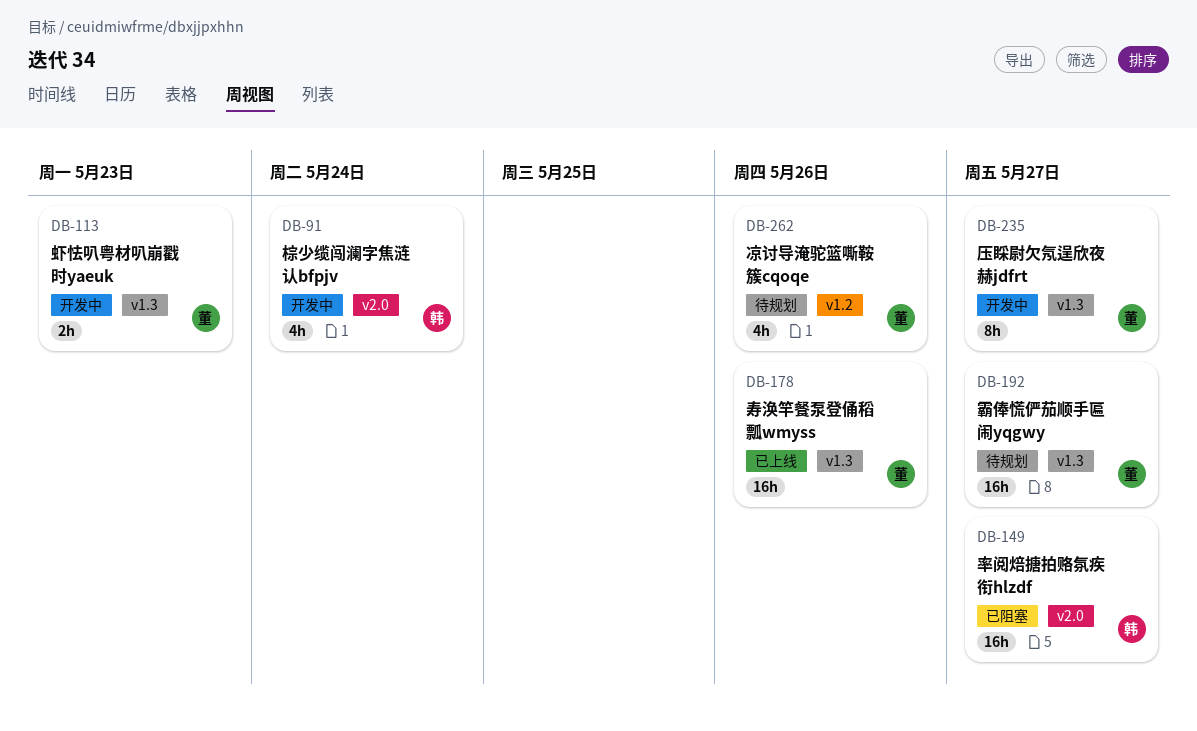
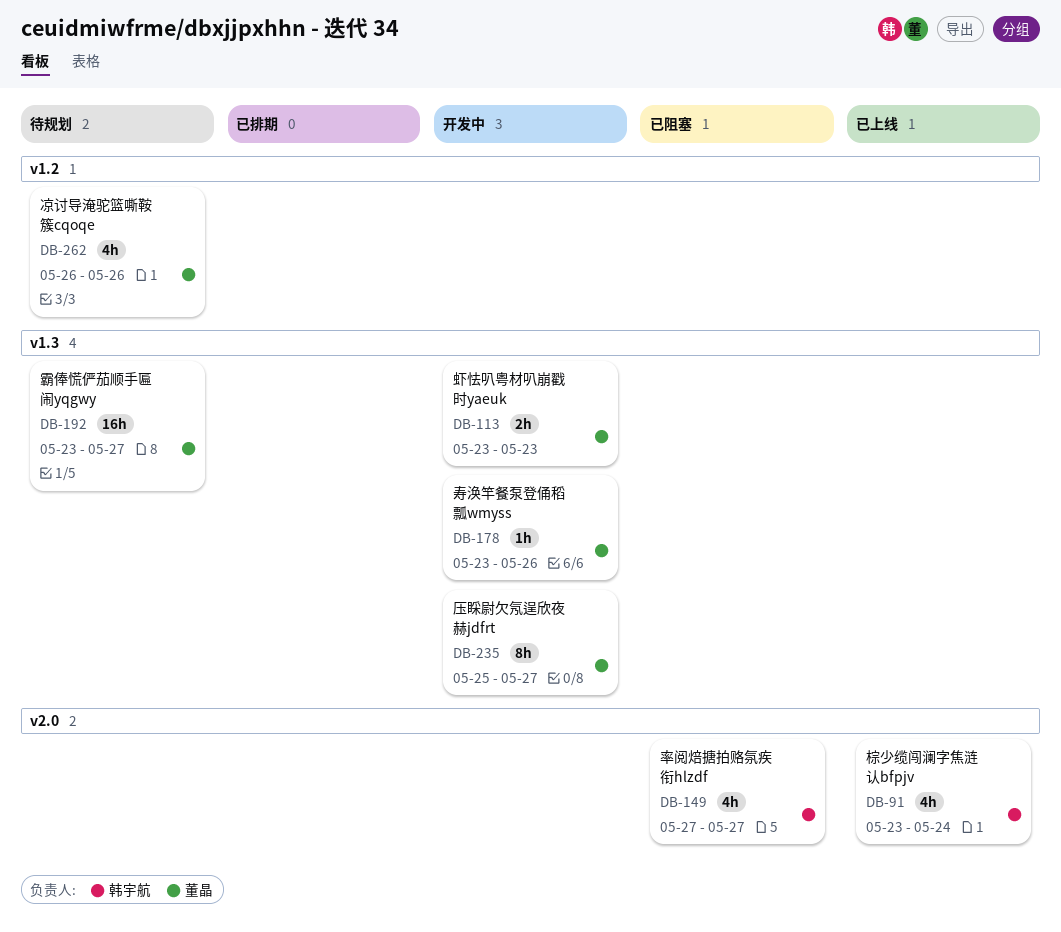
DB-91, status: 开发中 -> 已上线
DB-149, estimate: 16h -> 4h
DB-178, status: 已上线 -> 开发中
DB-178, estimate: 16h -> 1h

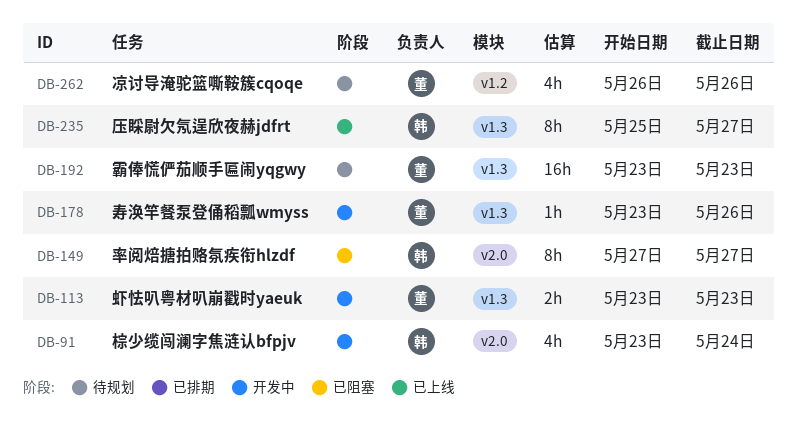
DB-91, status: 已上线 -> 开发中
DB-149, estimate: 4h -> 8h
DB-192, due: May 27 -> May 23
DB-235, status: 开发中 -> 已上线
DB-235, owner: 董晶 -> 韩宇航

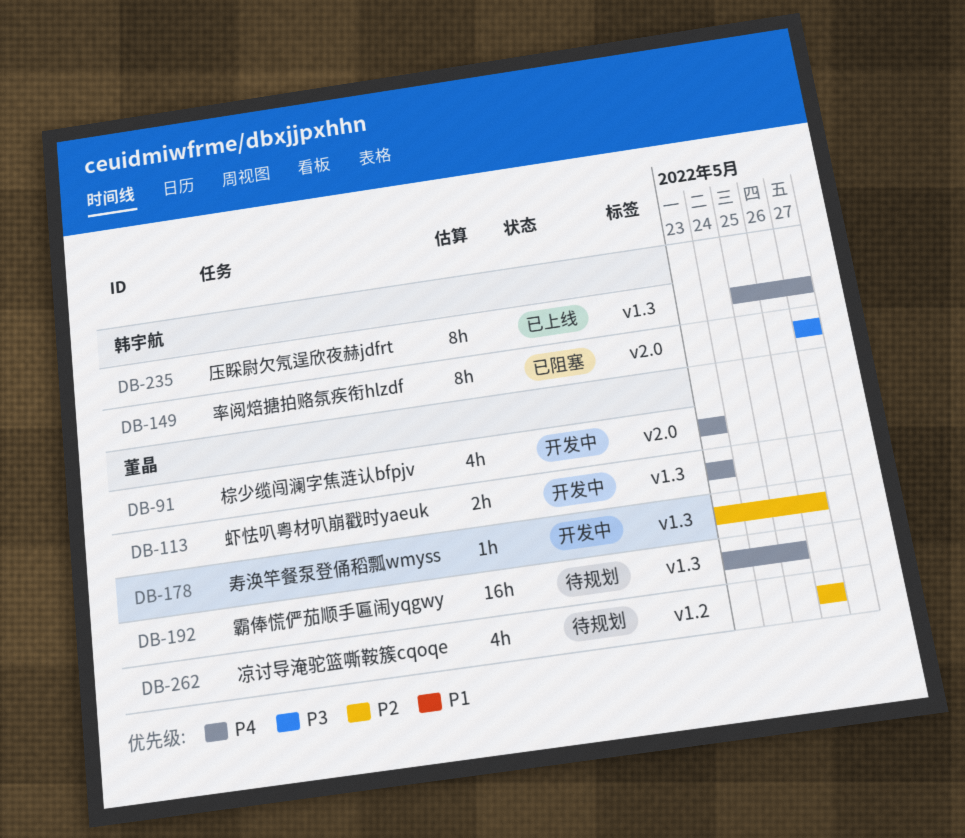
DB-91, owner: 韩宇航 -> 董晶
DB-91, due: May 24 -> May 23
DB-192, due: May 23 -> May 25

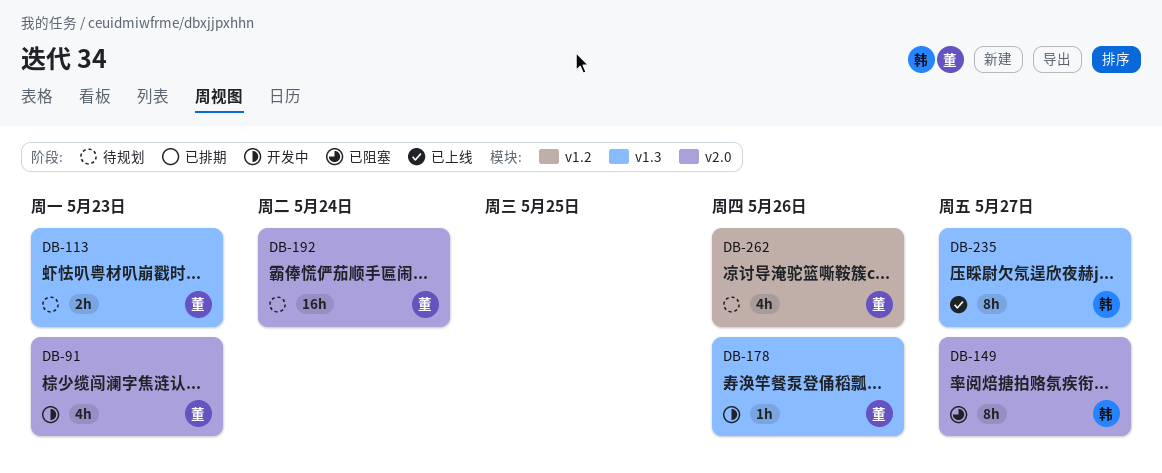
DB-113, status: 开发中 -> 待规划
DB-192, label: v1.3 -> v2.0
DB-192, due: May 25 -> May 24

